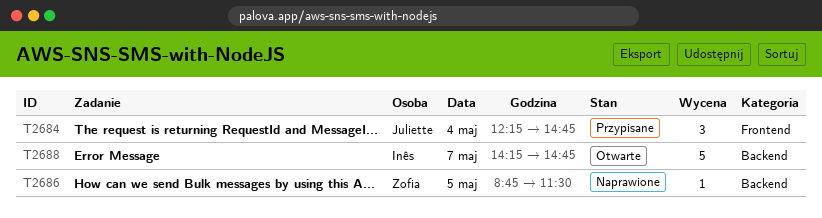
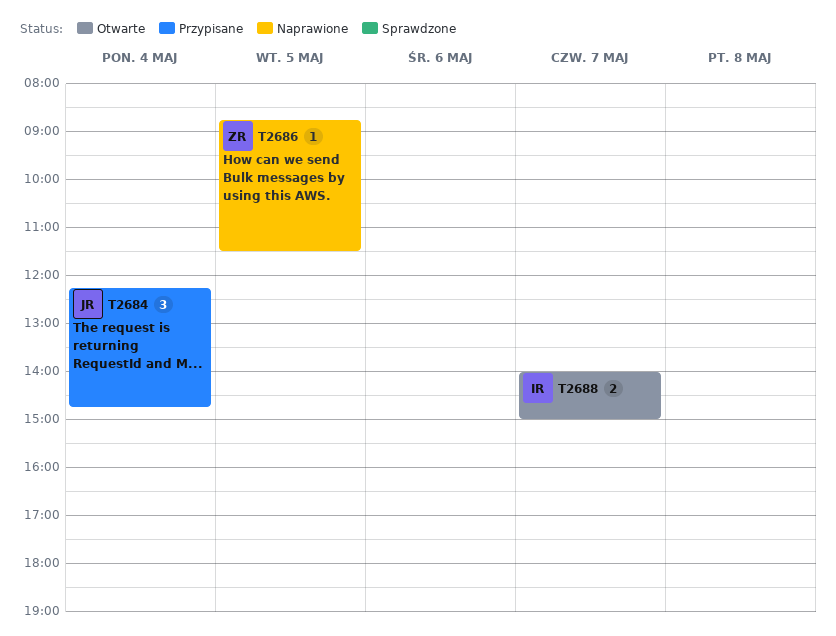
T2688, estimate: 5 -> 2
T2688, begins: 14:15 -> 14:00
T2688, ends: 14:45 -> 15:00

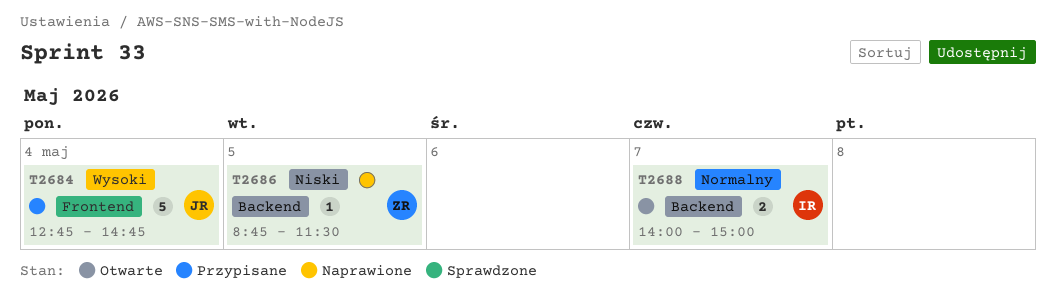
T2684, estimate: 3 -> 5
T2684, begins: 12:15 -> 12:45

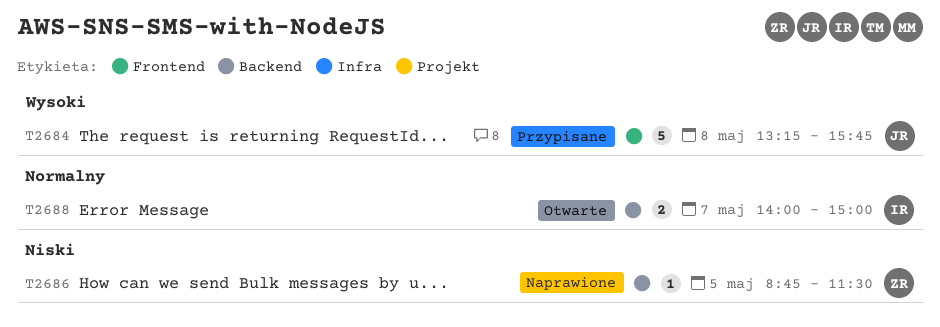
T2684, day: May 4 -> May 8
T2684, begins: 12:45 -> 13:15
T2684, ends: 14:45 -> 15:45

